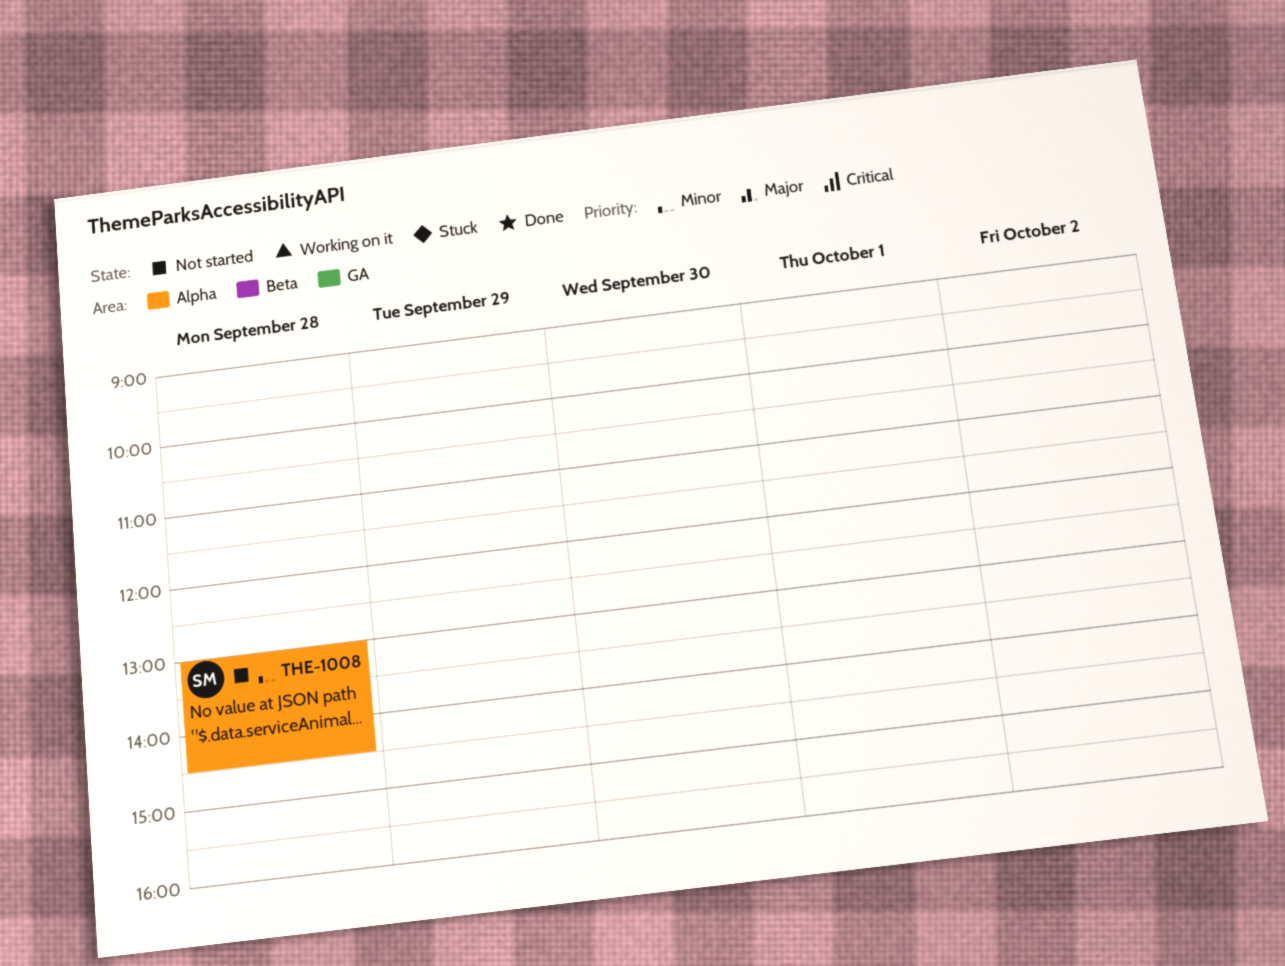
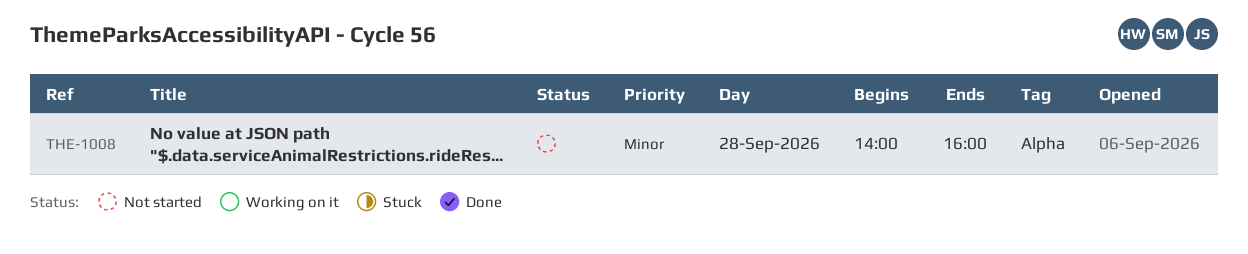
THE-1008, begins: 13:00 -> 14:00
THE-1008, ends: 14:30 -> 16:00

